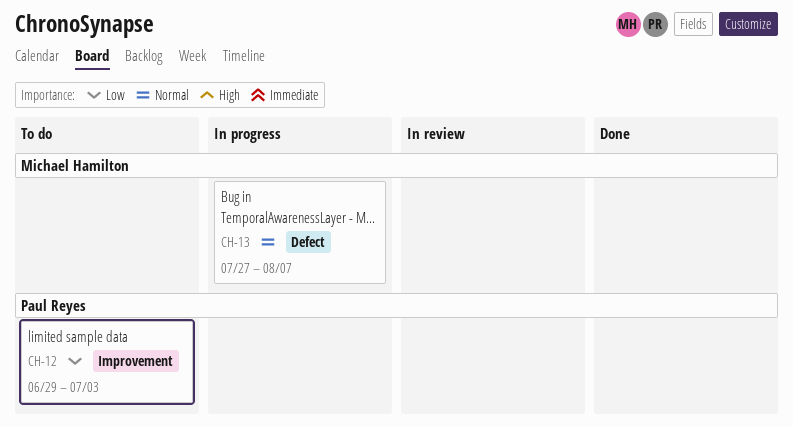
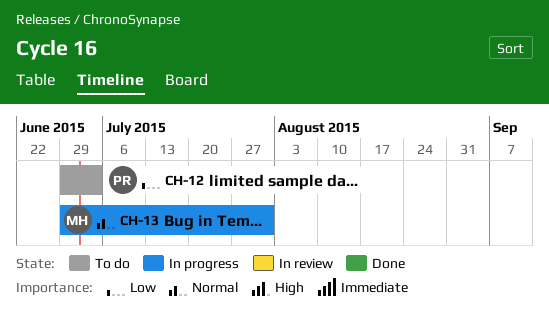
CH-13, start: Jul 27 -> Jun 29
CH-13, due: Aug 7 -> Jul 31

